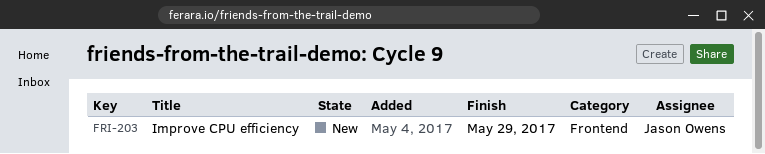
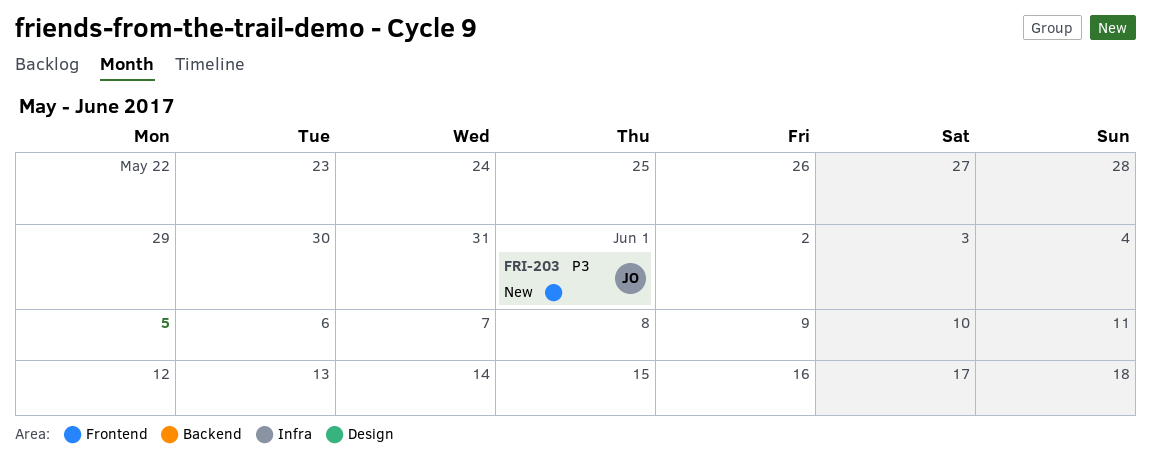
FRI-203, due: May 29 -> Jun 1

